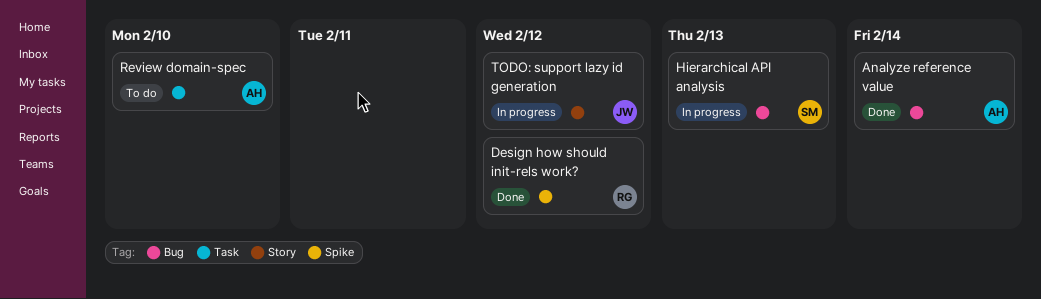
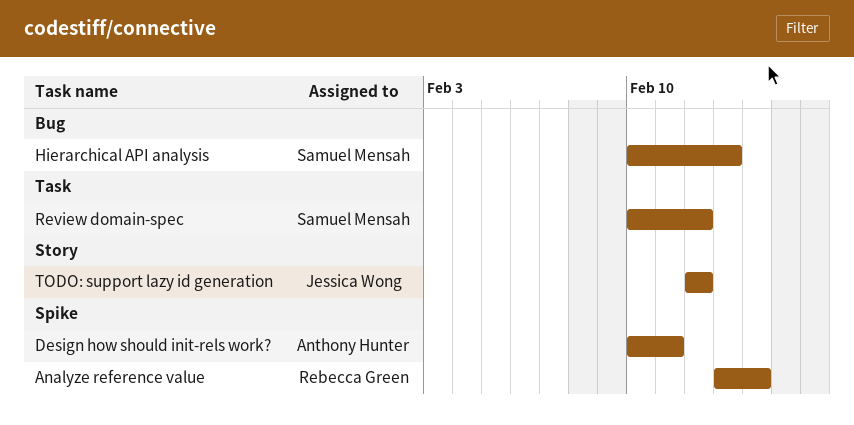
Analyze reference value, owner: Anthony Hunter -> Rebecca Green
Analyze reference value, label: Bug -> Spike
Design how should init-rels work?, owner: Rebecca Green -> Anthony Hunter
Design how should init-rels work?, due: Feb 12 -> Feb 11
Review domain-spec, owner: Anthony Hunter -> Samuel Mensah
Review domain-spec, due: Feb 10 -> Feb 12

